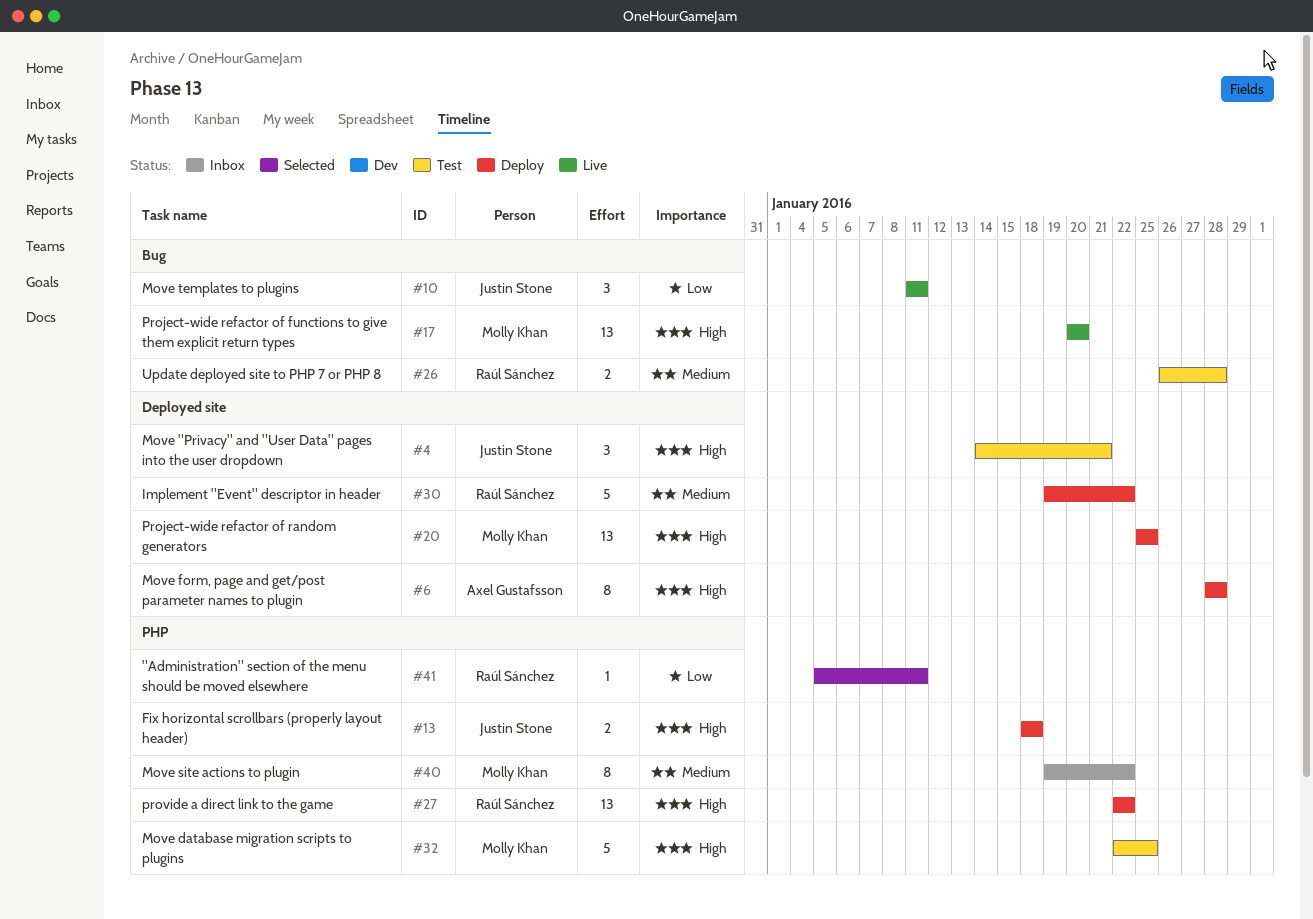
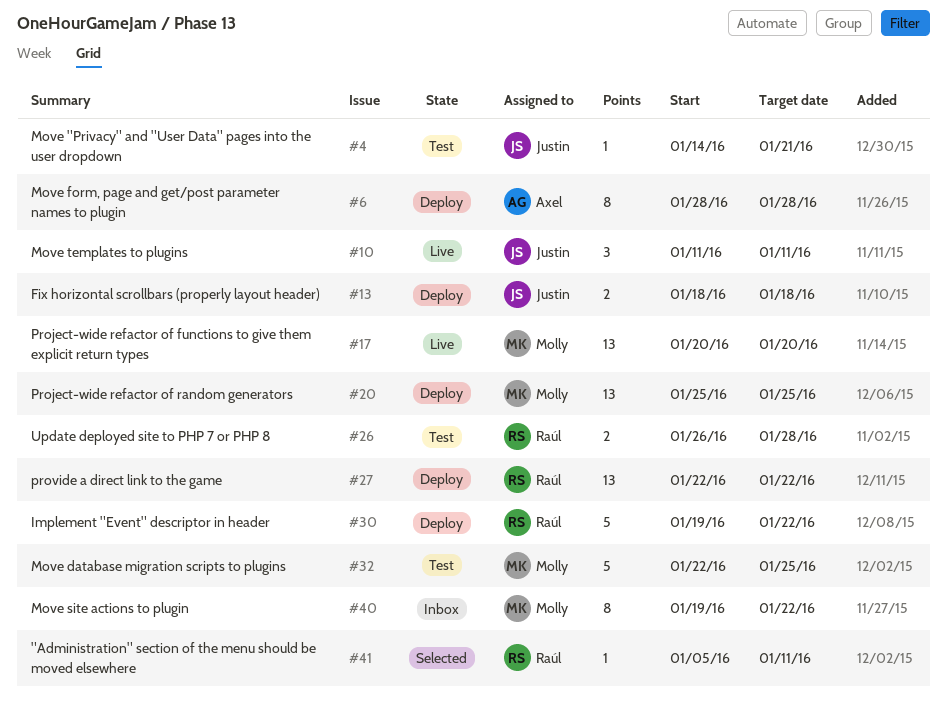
#4, estimate: 3 -> 1

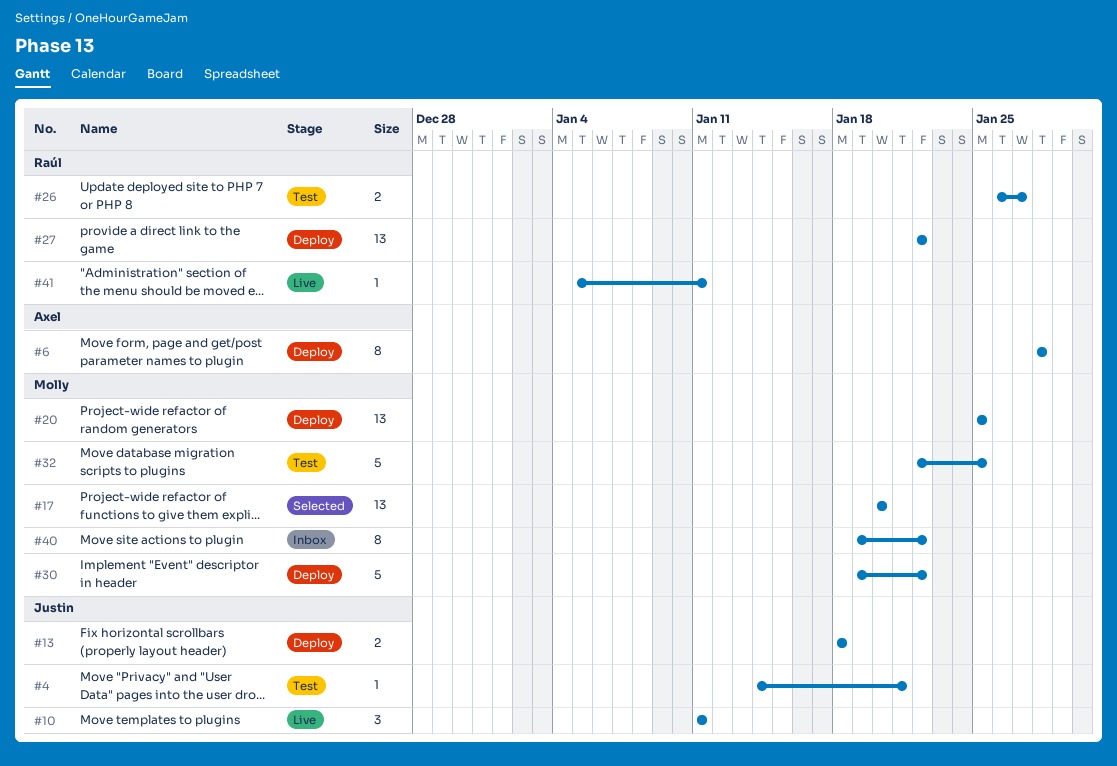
#17, status: Live -> Selected
#26, due: Jan 28 -> Jan 27
#30, owner: Raúl -> Molly
#41, status: Selected -> Live

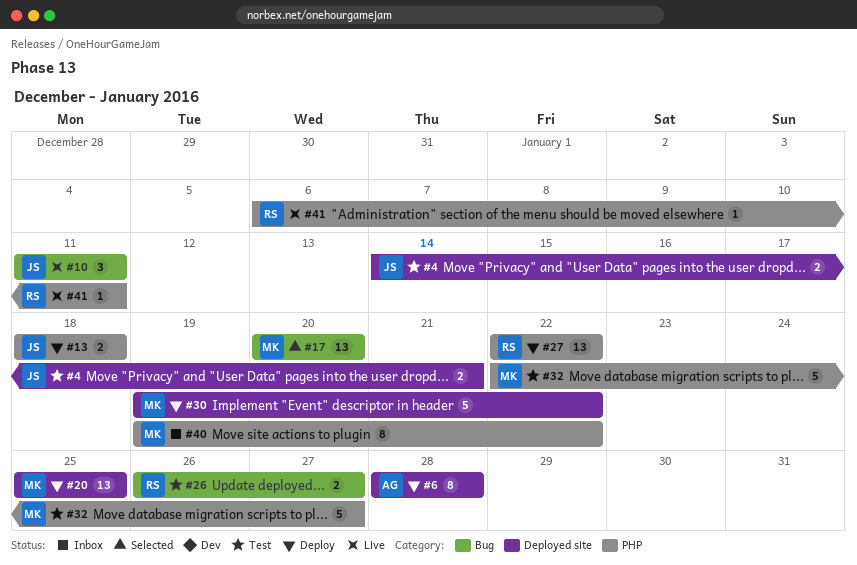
#4, estimate: 1 -> 2
#32, due: Jan 25 -> Jan 27
#41, start: Jan 5 -> Jan 6

